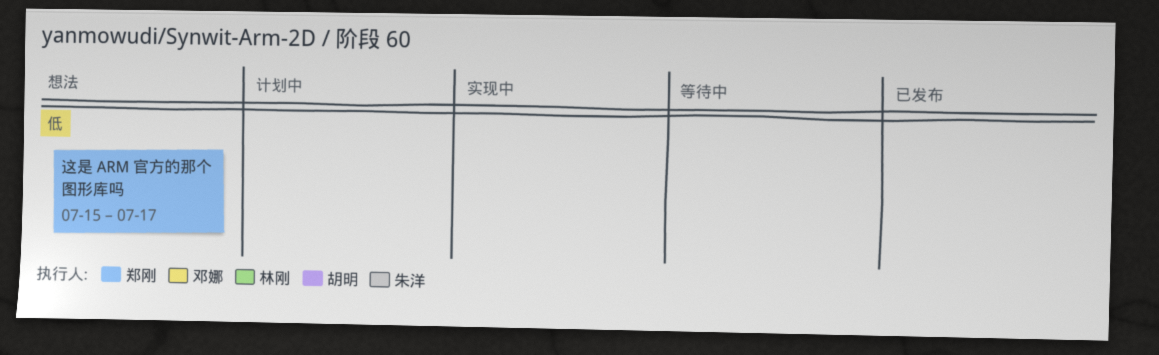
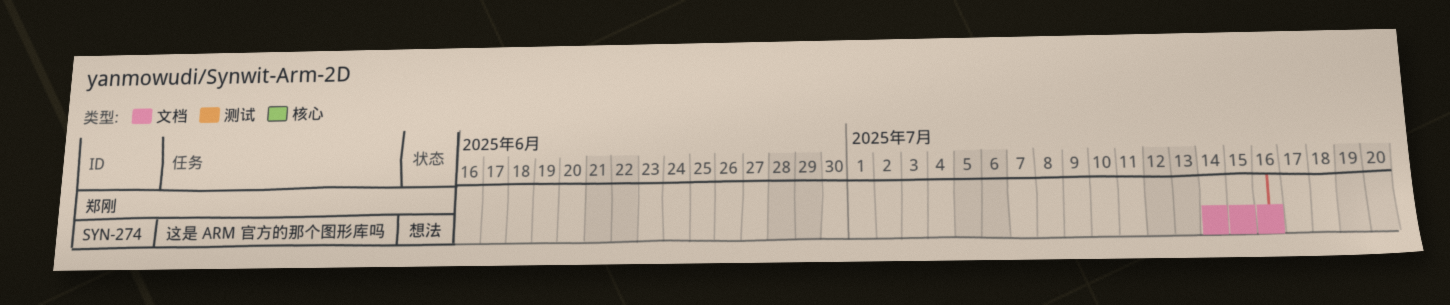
这是 ARM 官方的那个图形库吗, start: Jul 15 -> Jul 14
这是 ARM 官方的那个图形库吗, due: Jul 17 -> Jul 16

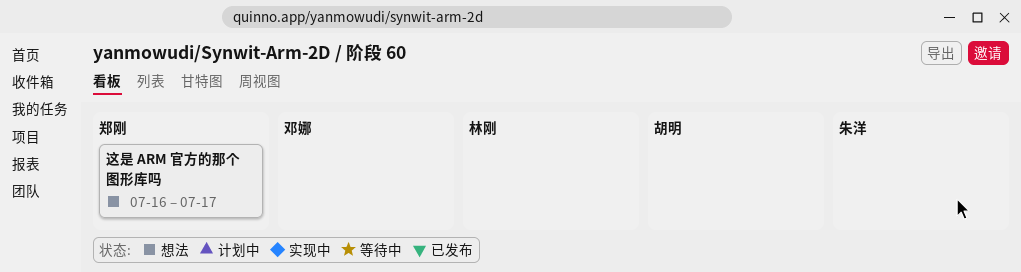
这是 ARM 官方的那个图形库吗, start: Jul 14 -> Jul 16
这是 ARM 官方的那个图形库吗, due: Jul 16 -> Jul 17

